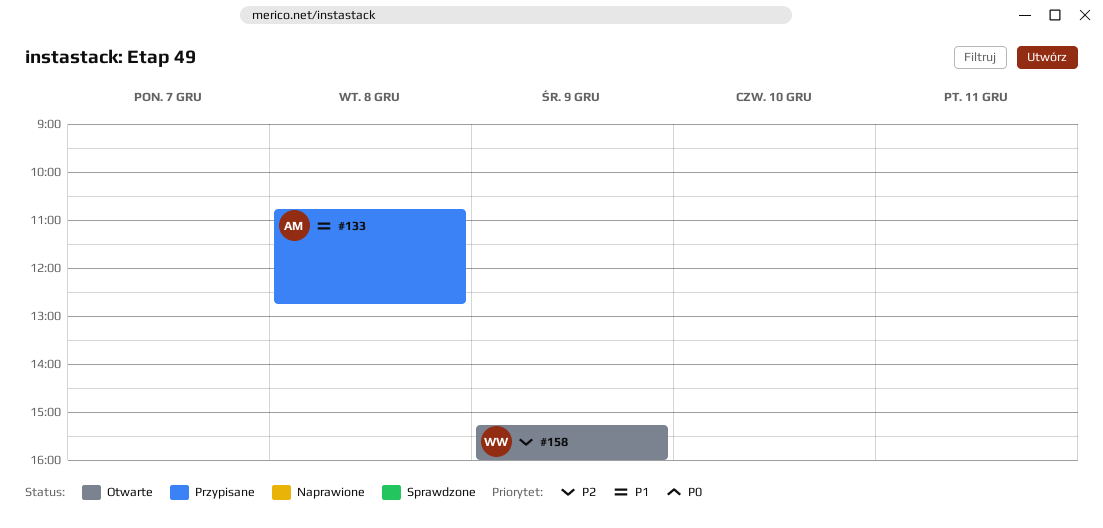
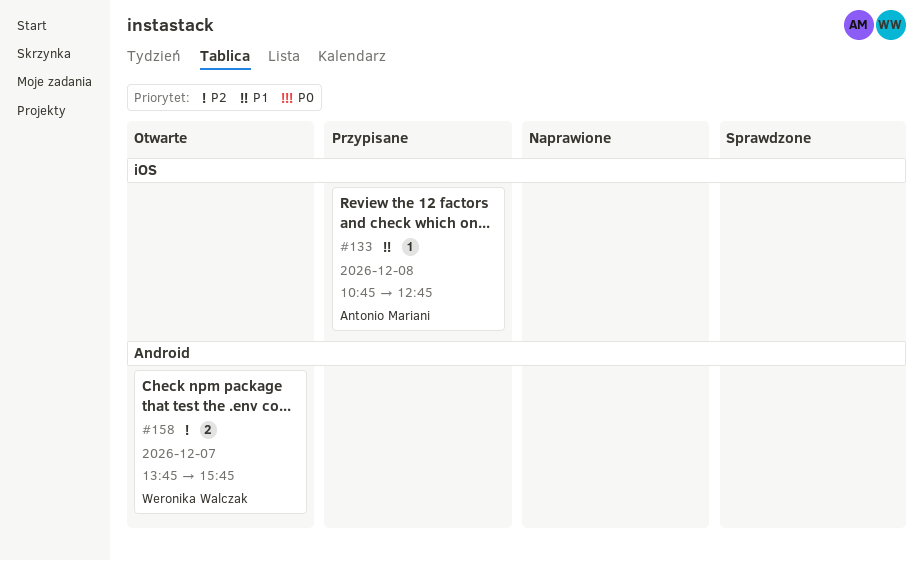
#158, day: Dec 9 -> Dec 7
#158, begins: 15:15 -> 13:45
#158, ends: 16:00 -> 15:45

